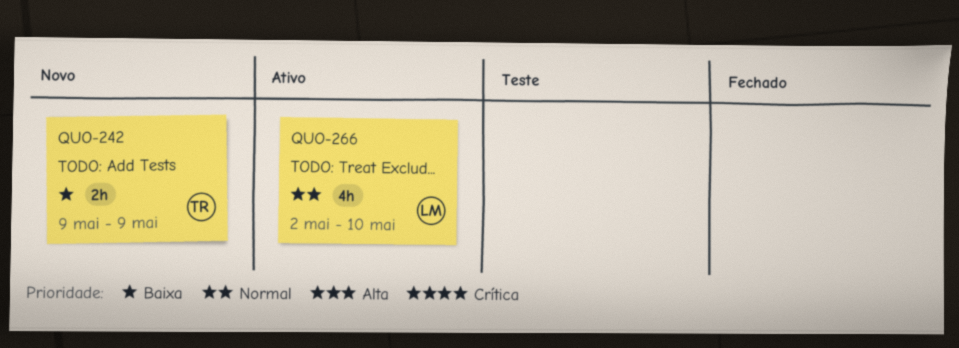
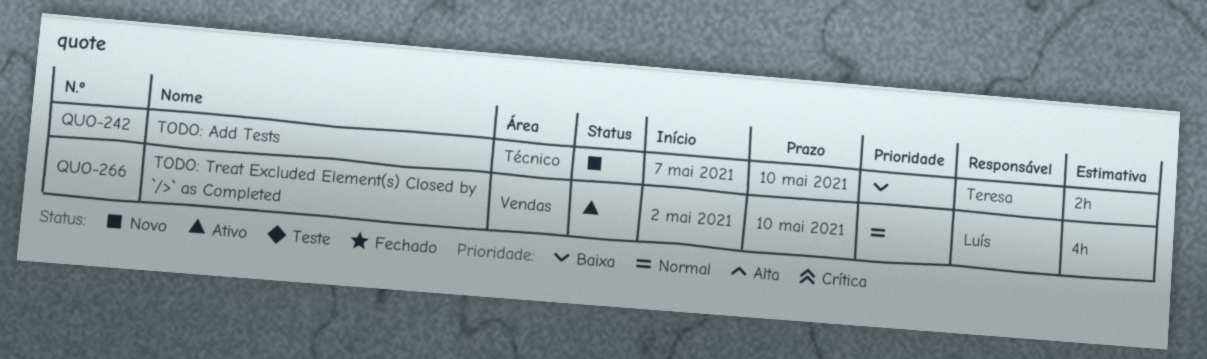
QUO-242, start: May 9 -> May 7
QUO-242, due: May 9 -> May 10

